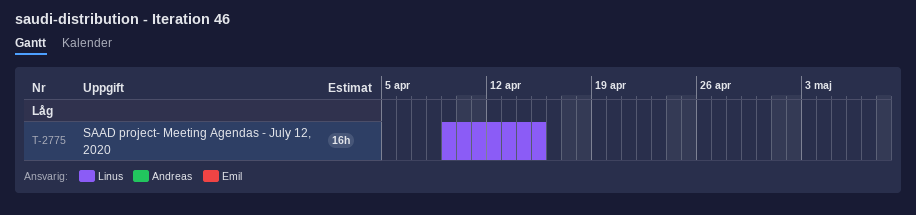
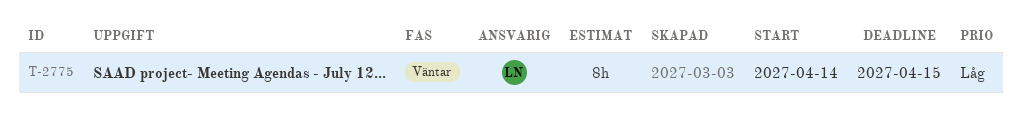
T-2775, estimate: 16h -> 8h
T-2775, start: Apr 9 -> Apr 14

